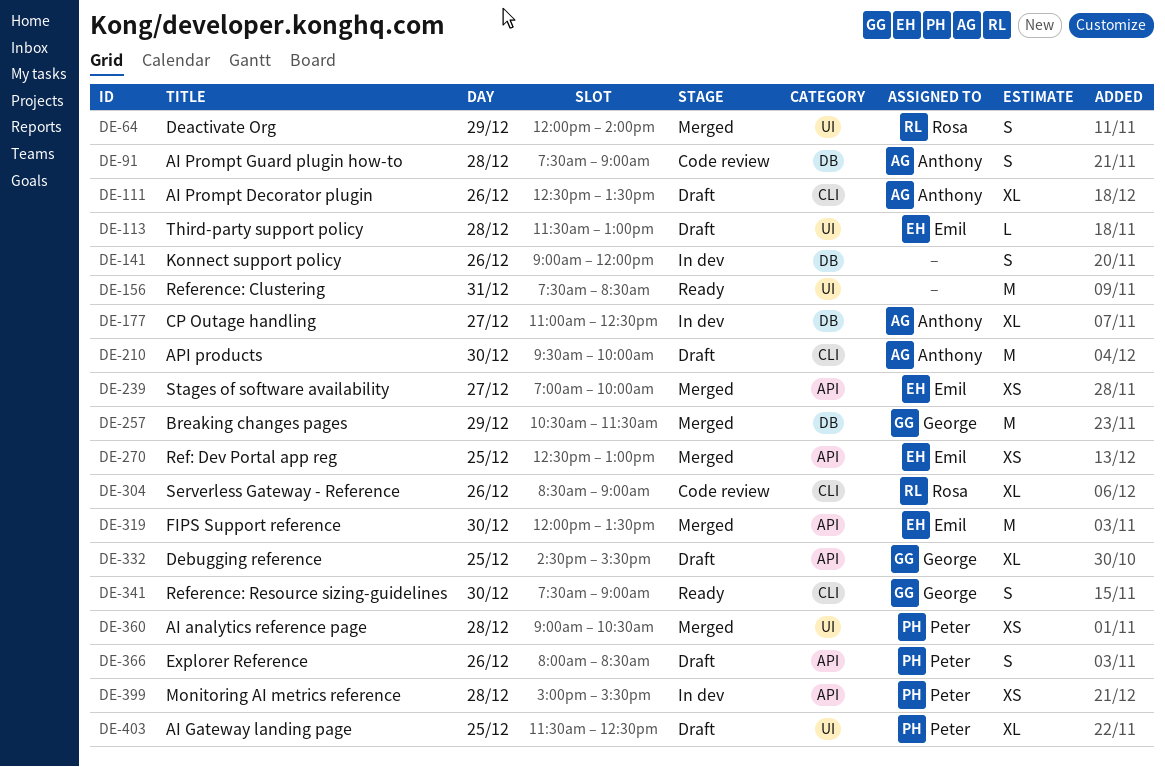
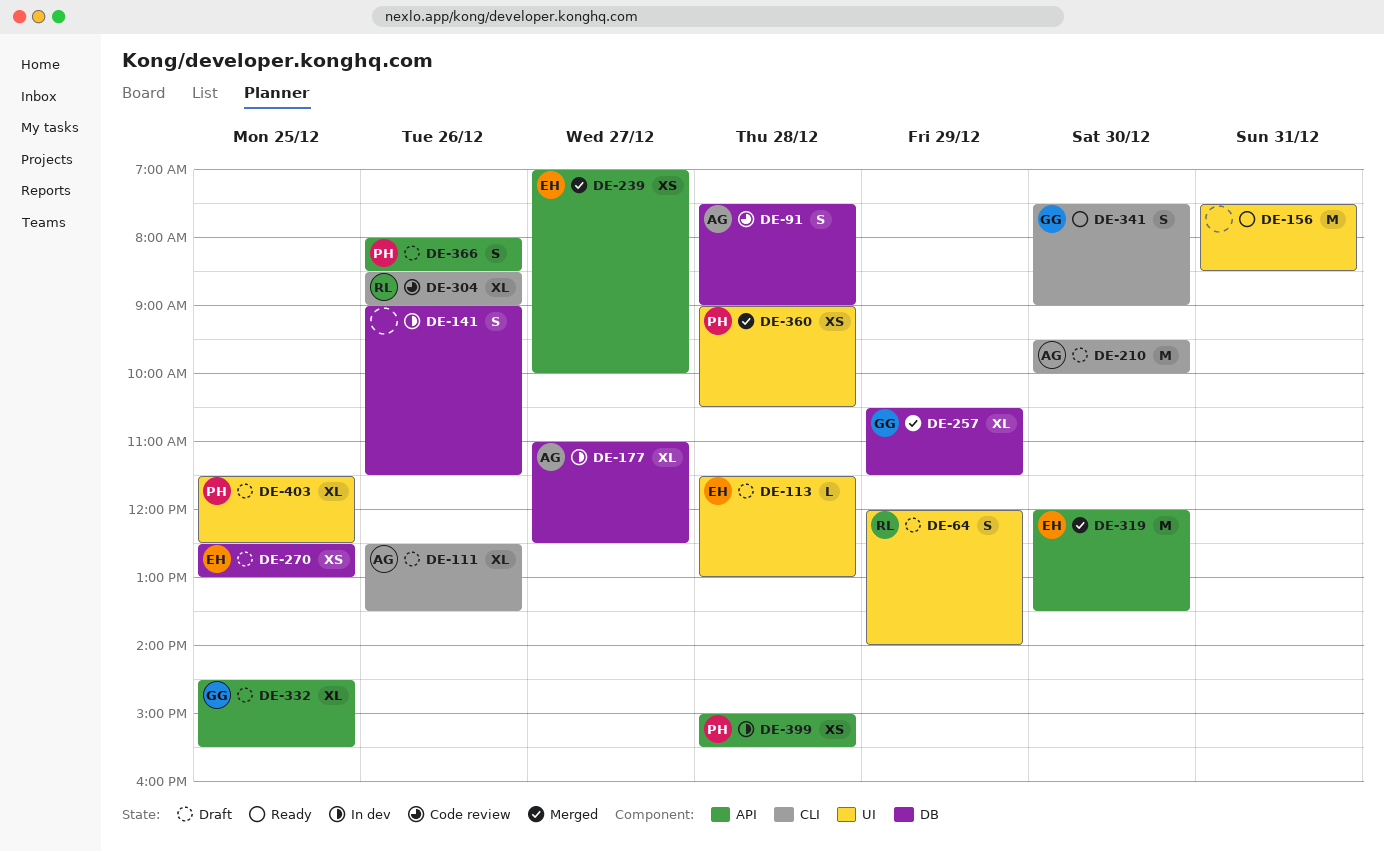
DE-64, status: Merged -> Draft
DE-141, ends: 12:00 -> 11:30
DE-257, estimate: M -> XL
DE-270, status: Merged -> Draft
DE-270, label: API -> DB

